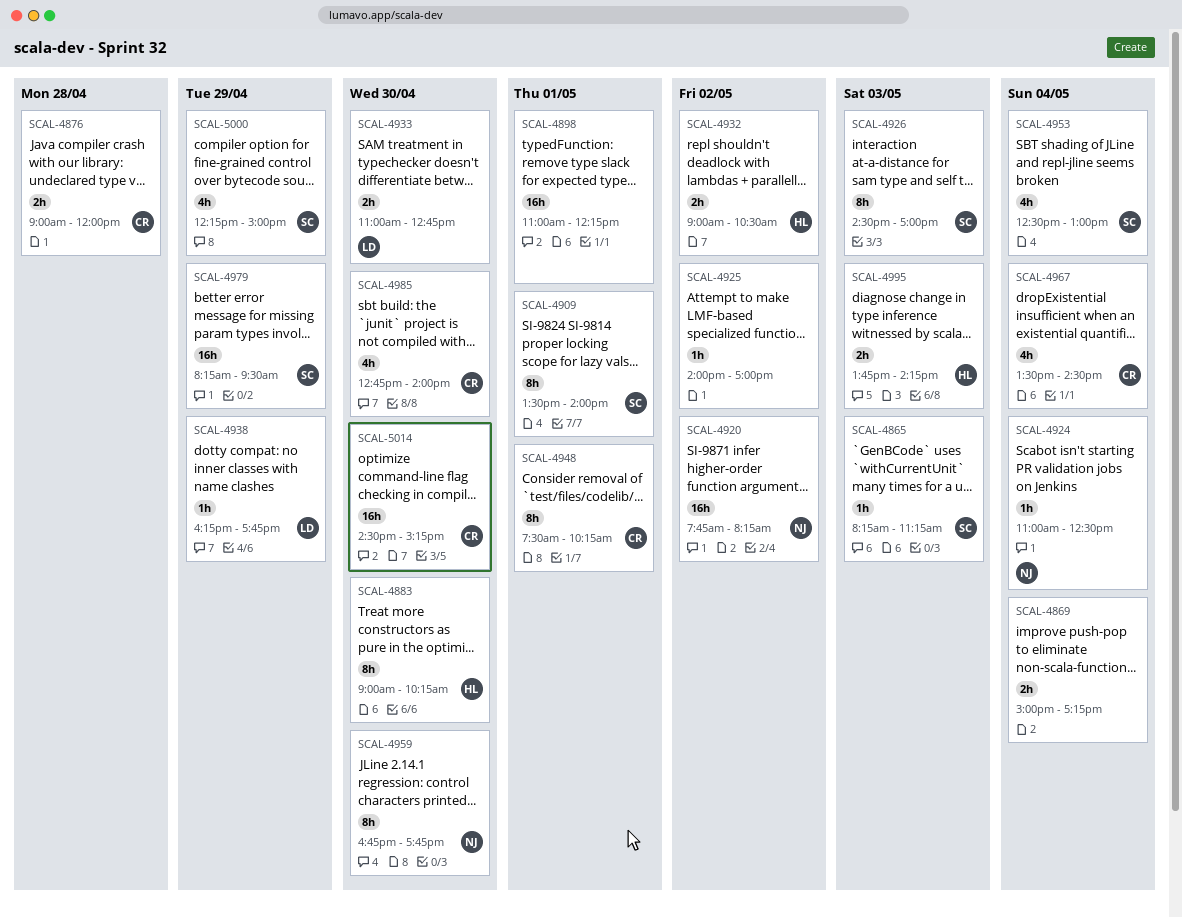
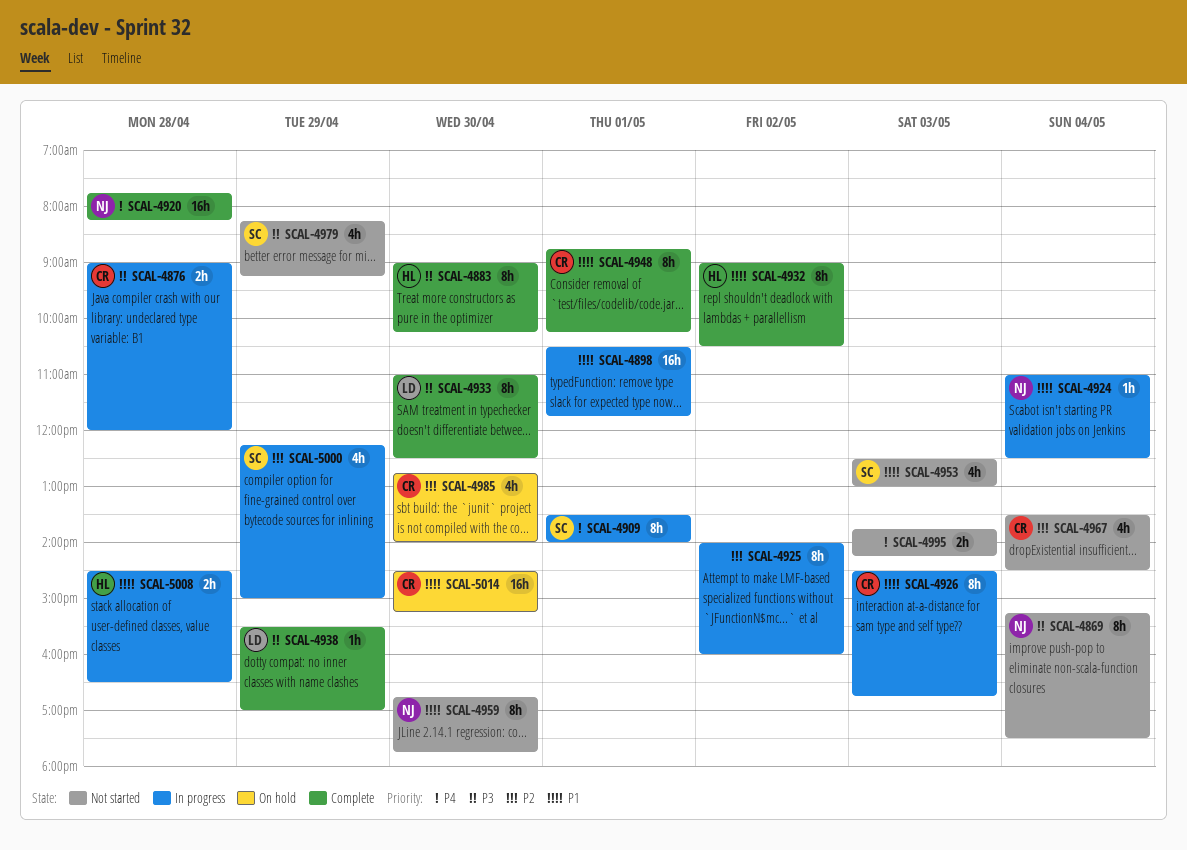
SCAL-4865: present -> none
SCAL-4869, owner: none -> NJ
SCAL-4869, estimate: 2h -> 8h
SCAL-4869, begins: 15:00 -> 15:15
SCAL-4869, ends: 17:15 -> 17:30
SCAL-4898, begins: 11:00 -> 10:30
SCAL-4898, ends: 12:15 -> 11:45
SCAL-4920, day: May 2 -> Apr 28
SCAL-4925, estimate: 1h -> 8h
SCAL-4925, ends: 17:00 -> 16:00
SCAL-4926, owner: SC -> CR
SCAL-4926, ends: 17:00 -> 16:45
SCAL-4932, estimate: 2h -> 8h
SCAL-4933, estimate: 2h -> 8h
SCAL-4933, ends: 12:45 -> 12:30
SCAL-4938, begins: 16:15 -> 15:30
SCAL-4938, ends: 17:45 -> 17:00
SCAL-4948, begins: 07:30 -> 08:45
SCAL-4953, day: May 4 -> May 3
SCAL-4979, estimate: 16h -> 4h
SCAL-4979, ends: 09:30 -> 09:15
SCAL-4995, owner: HL -> none
SCAL-5008: none -> present

